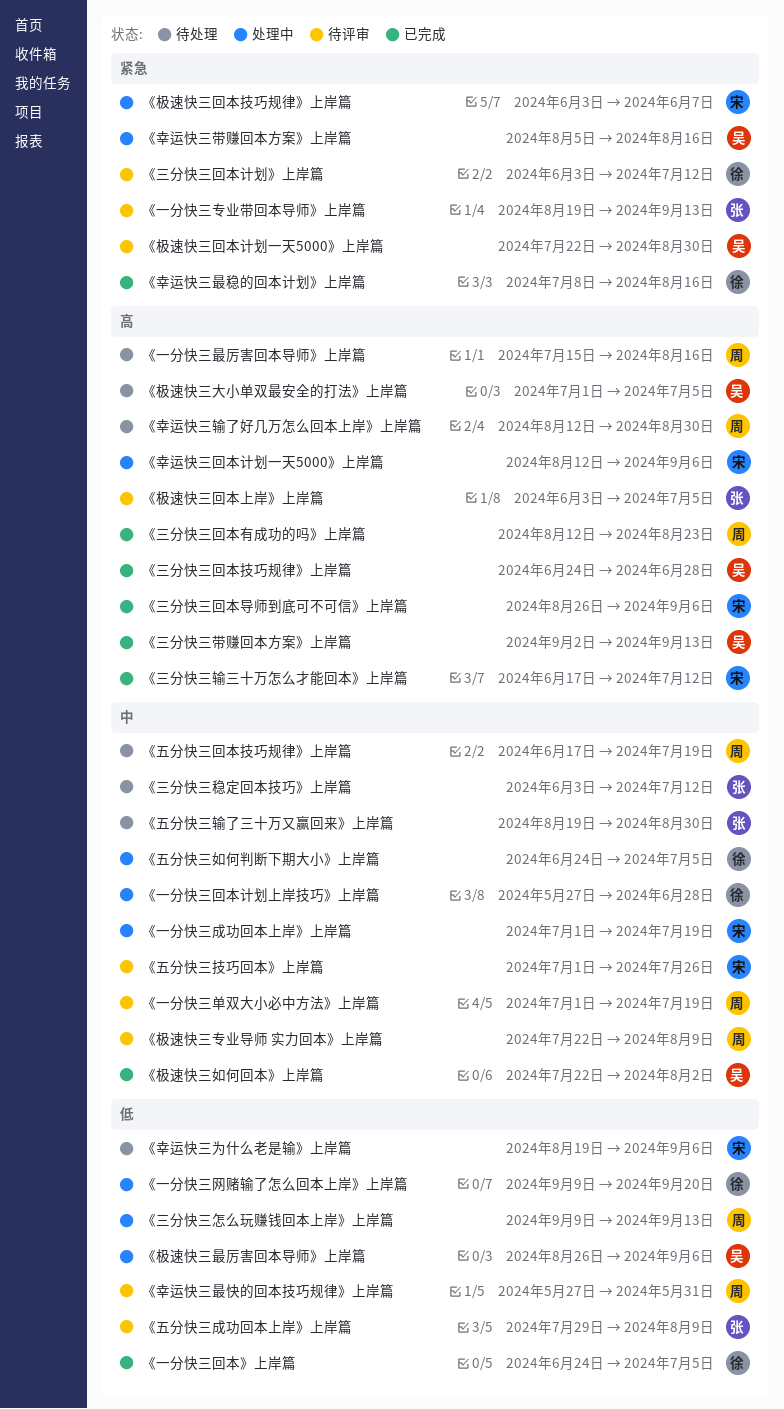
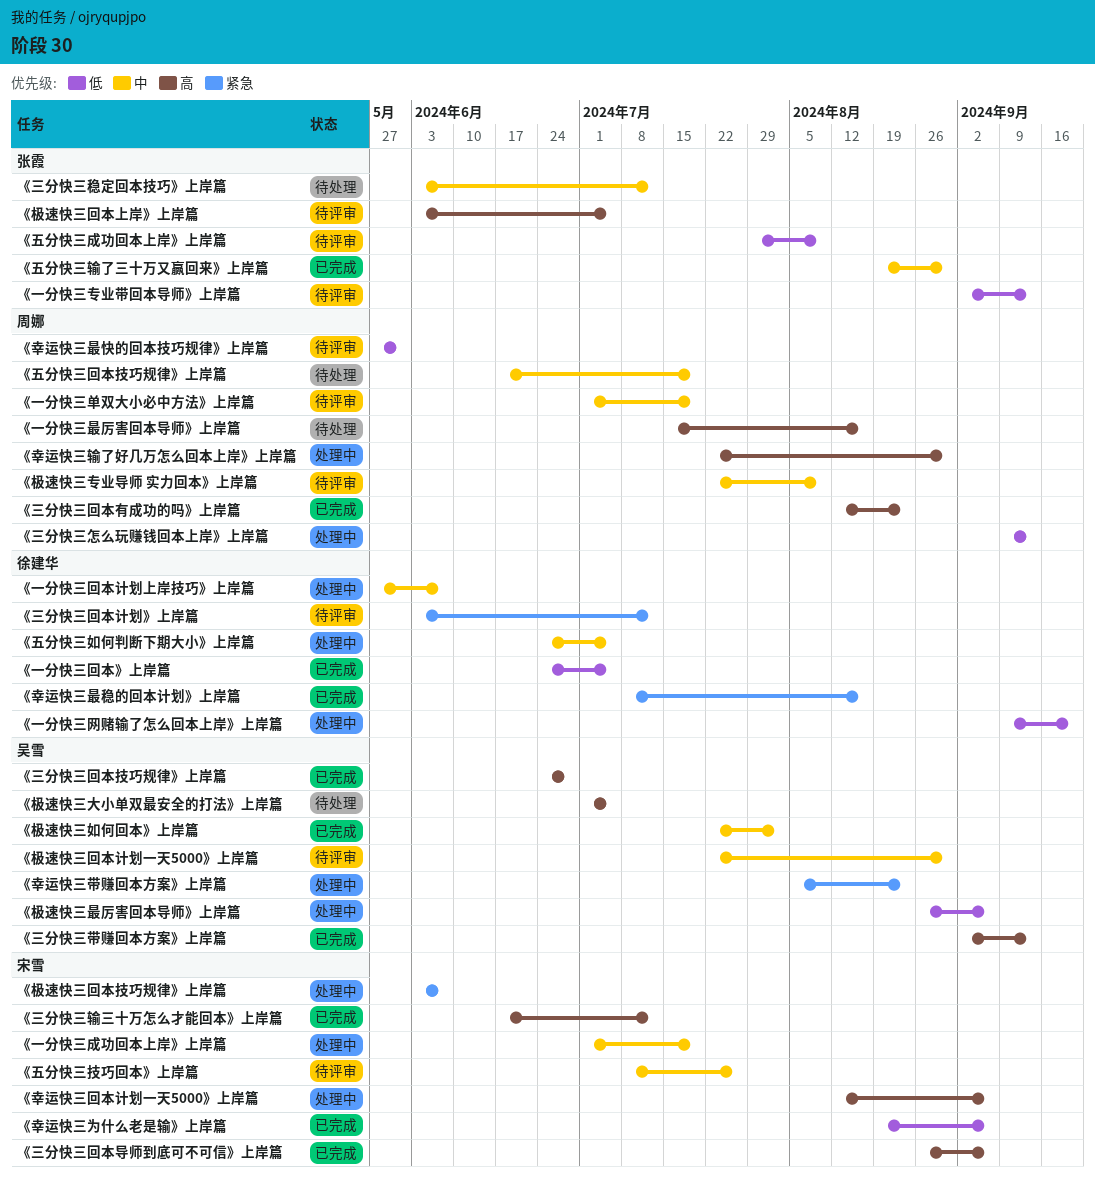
《一分快三专业带回本导师》上岸篇, priority: 紧急 -> 低
《一分快三专业带回本导师》上岸篇, start: Aug 19 -> Sep 2
《一分快三回本计划上岸技巧》上岸篇, due: Jun 28 -> Jun 7
《五分快三技巧回本》上岸篇, start: Jul 1 -> Jul 8
《五分快三输了三十万又赢回来》上岸篇, status: 待处理 -> 已完成
《幸运快三为什么老是输》上岸篇, status: 待处理 -> 已完成
《幸运快三带赚回本方案》上岸篇, due: Aug 16 -> Aug 23
《幸运快三输了好几万怎么回本上岸》上岸篇, status: 待处理 -> 处理中
《幸运快三输了好几万怎么回本上岸》上岸篇, start: Aug 12 -> Jul 22
《极速快三回本计划一天5000》上岸篇, priority: 紧急 -> 中

